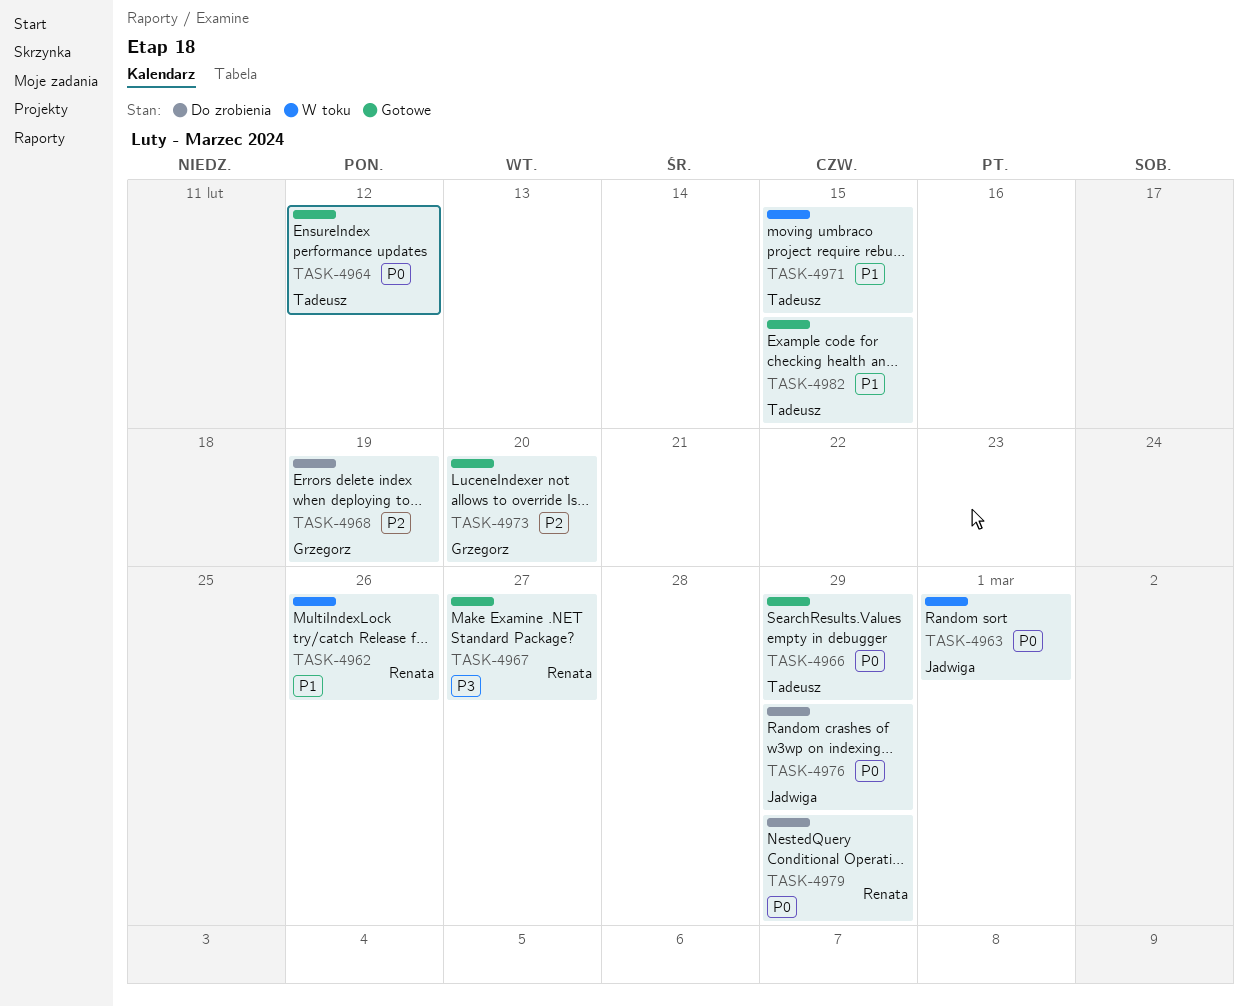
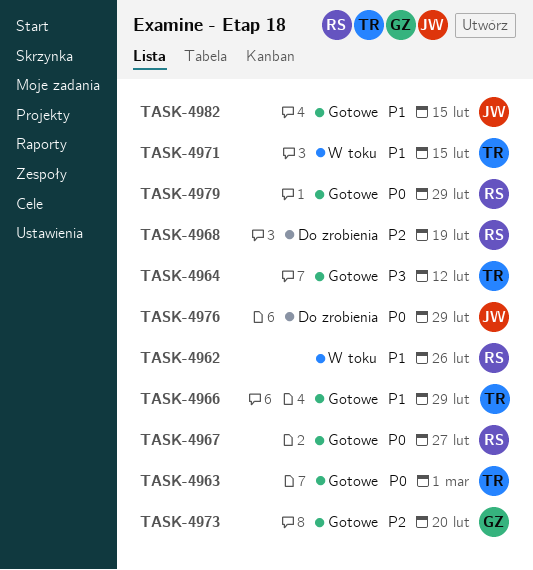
TASK-4963, status: W toku -> Gotowe
TASK-4963, owner: Jadwiga -> Tadeusz
TASK-4964, priority: P0 -> P3
TASK-4966, priority: P0 -> P1
TASK-4967, priority: P3 -> P0
TASK-4968, owner: Grzegorz -> Renata
TASK-4979, status: Do zrobienia -> Gotowe
TASK-4982, owner: Tadeusz -> Jadwiga

